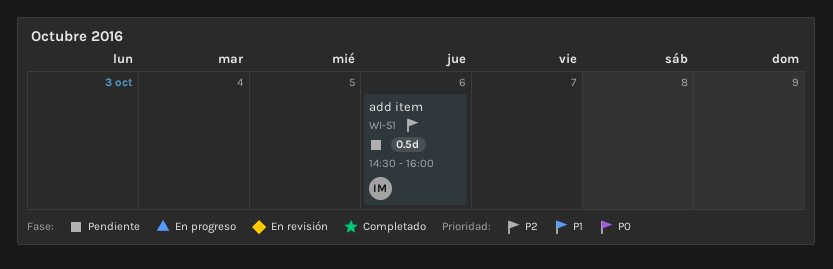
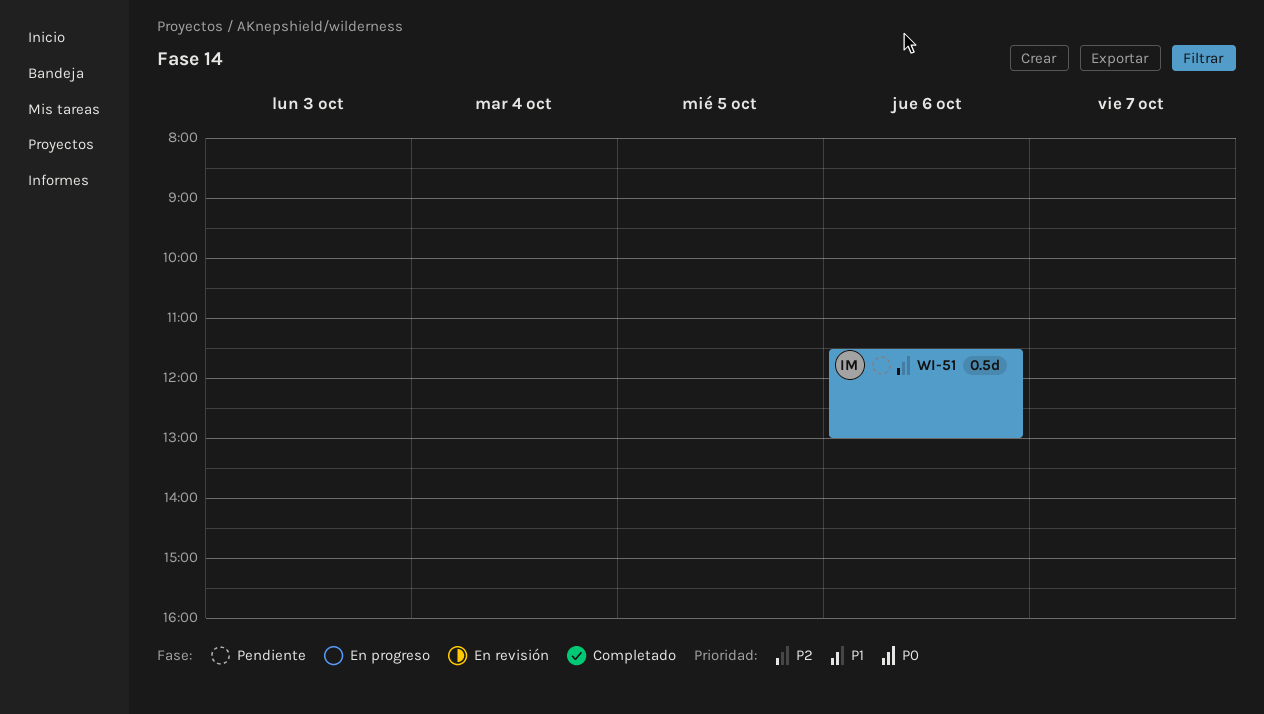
WI-51, begins: 14:30 -> 11:30
WI-51, ends: 16:00 -> 13:00

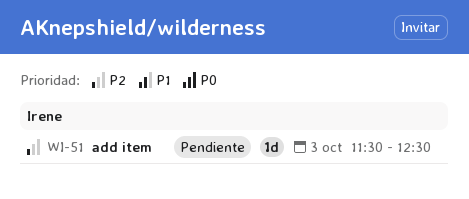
WI-51, estimate: 0.5d -> 1d
WI-51, day: Oct 6 -> Oct 3
WI-51, ends: 13:00 -> 12:30

